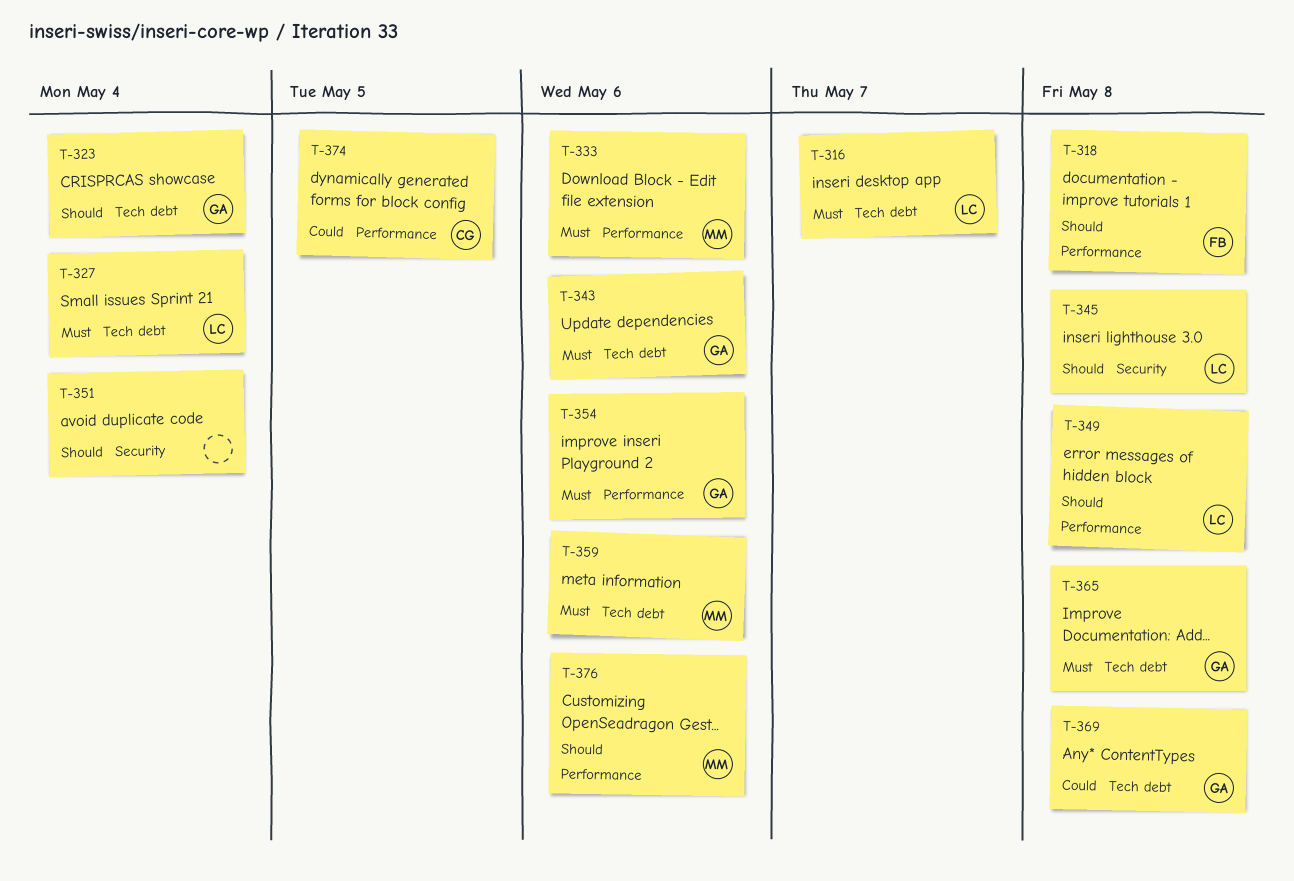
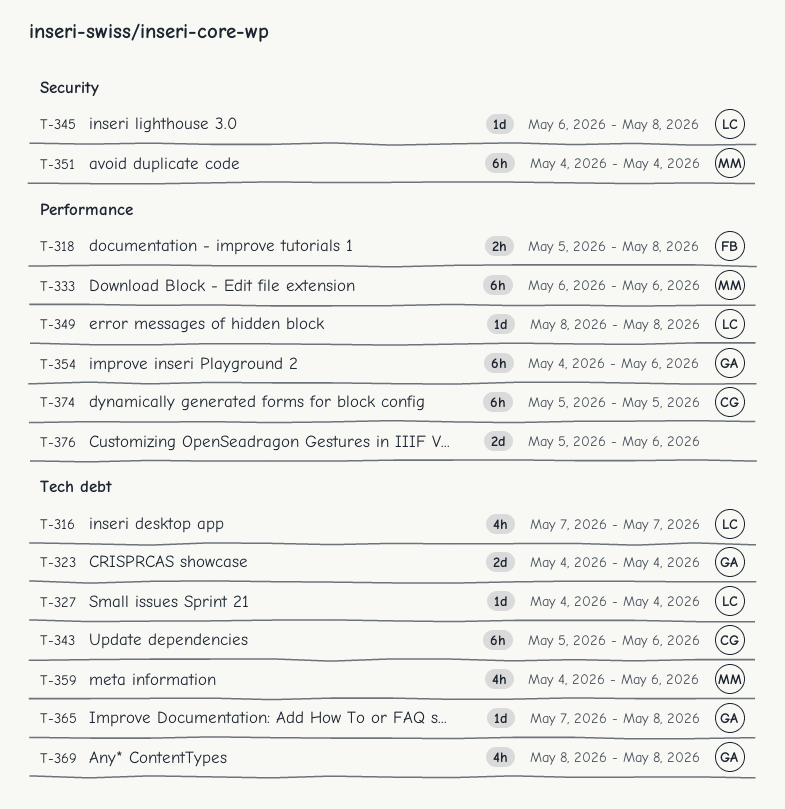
T-343, owner: GA -> CG
T-351, owner: none -> MM
T-376, owner: MM -> none

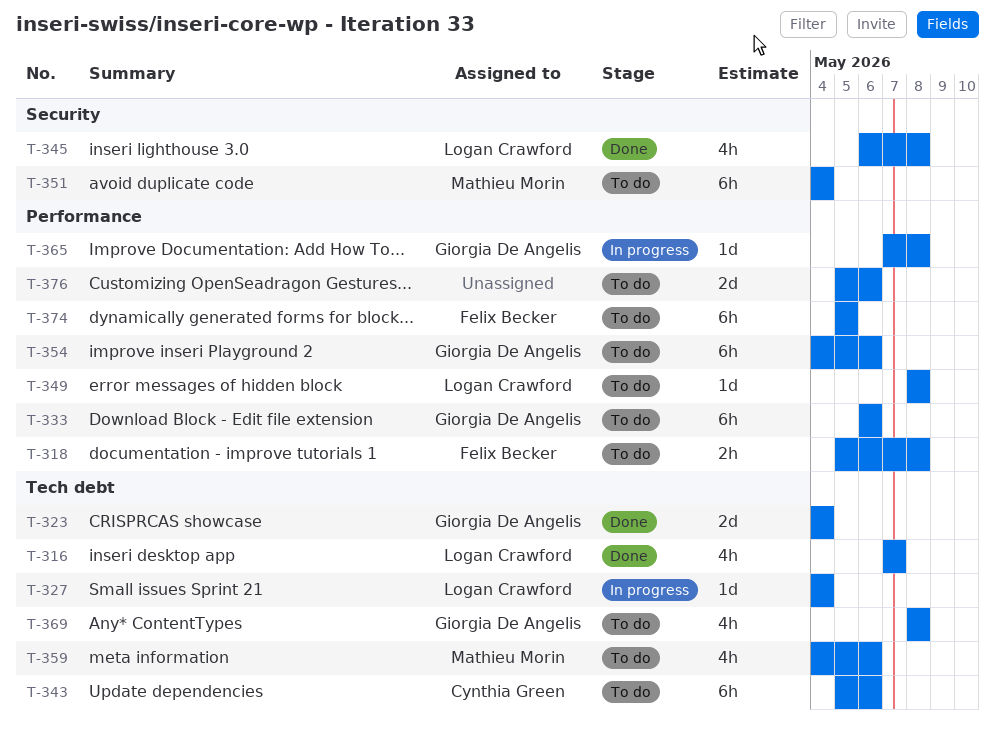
T-333, owner: Mathieu Morin -> Giorgia De Angelis
T-345, estimate: 1d -> 4h
T-365, label: Tech debt -> Performance
T-374, owner: Cynthia Green -> Felix Becker

